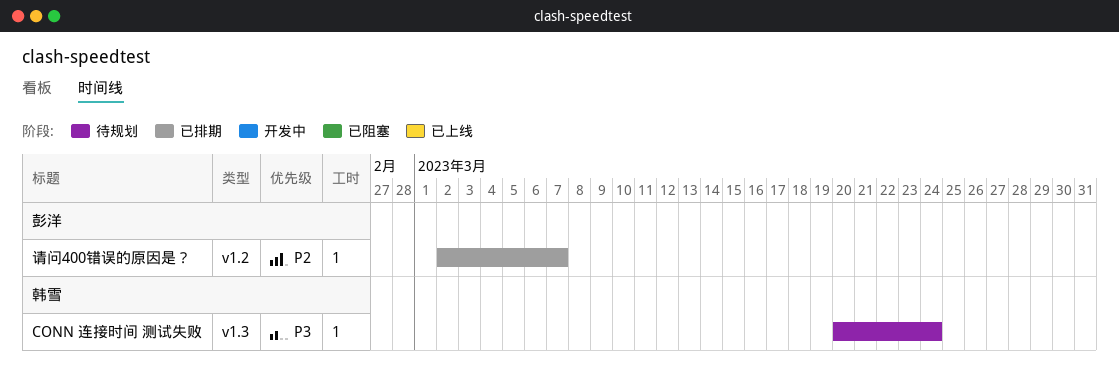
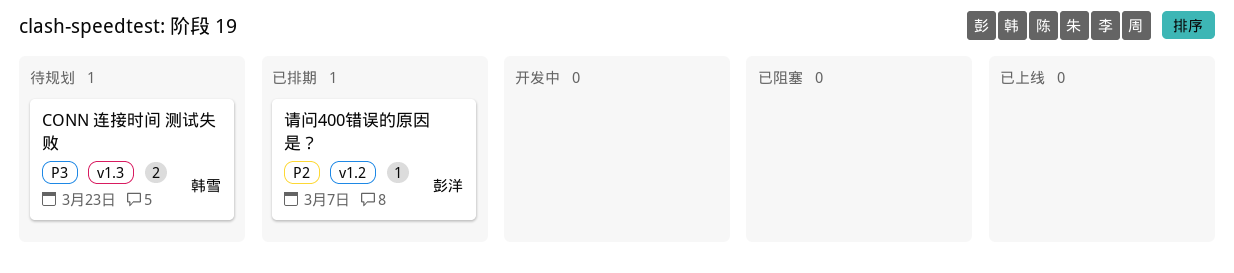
CONN 连接时间 测试失败, estimate: 1 -> 2
CONN 连接时间 测试失败, due: Mar 24 -> Mar 23

